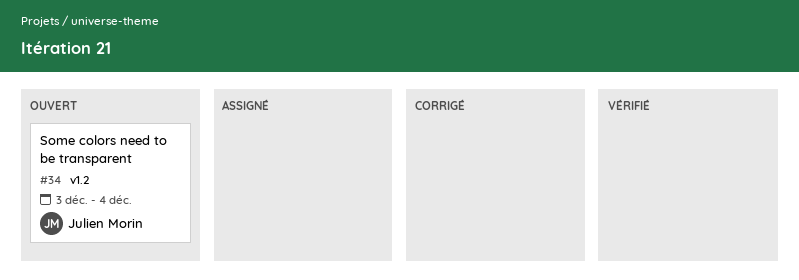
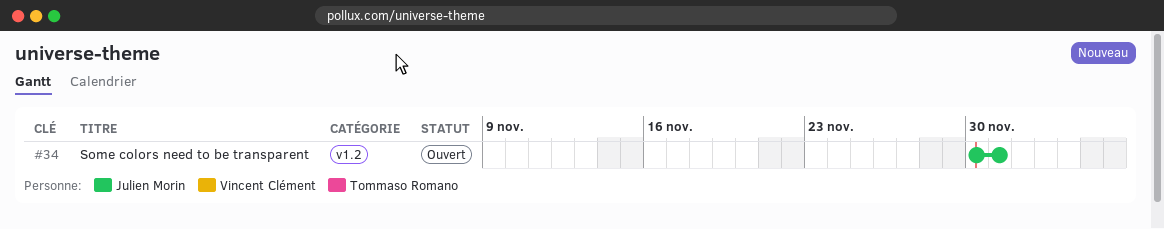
#34, start: Dec 3 -> Nov 30
#34, due: Dec 4 -> Dec 1

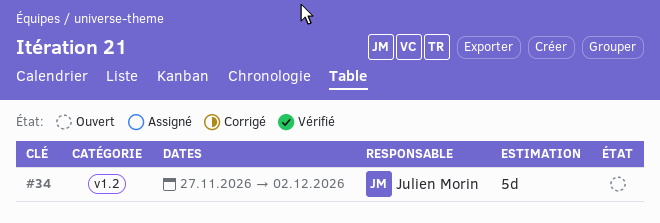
#34, start: Nov 30 -> Nov 27
#34, due: Dec 1 -> Dec 2

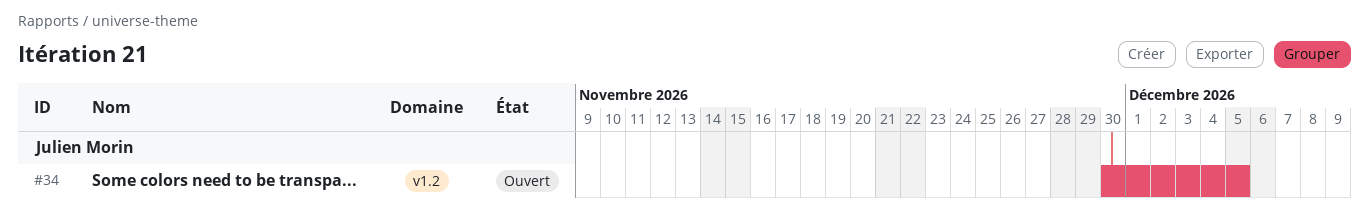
#34, start: Nov 27 -> Nov 30
#34, due: Dec 2 -> Dec 5

